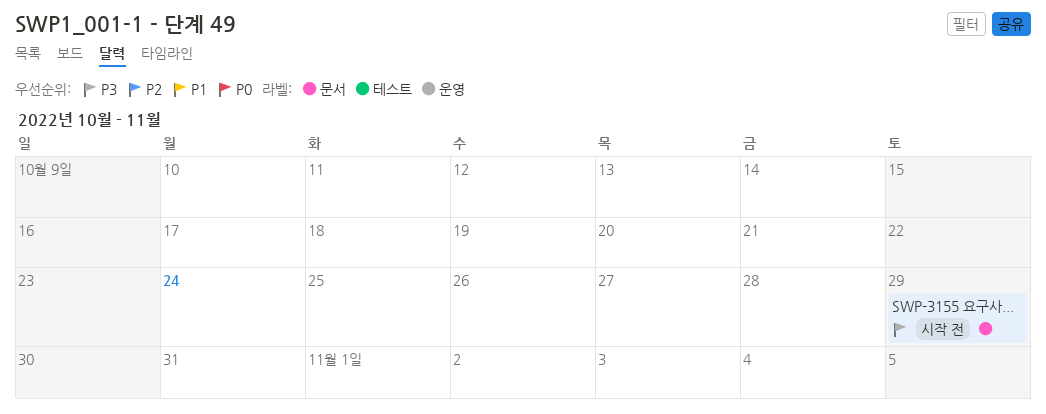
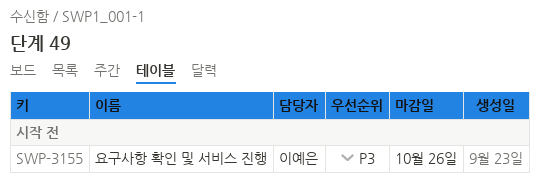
SWP-3155, due: Oct 29 -> Oct 26

